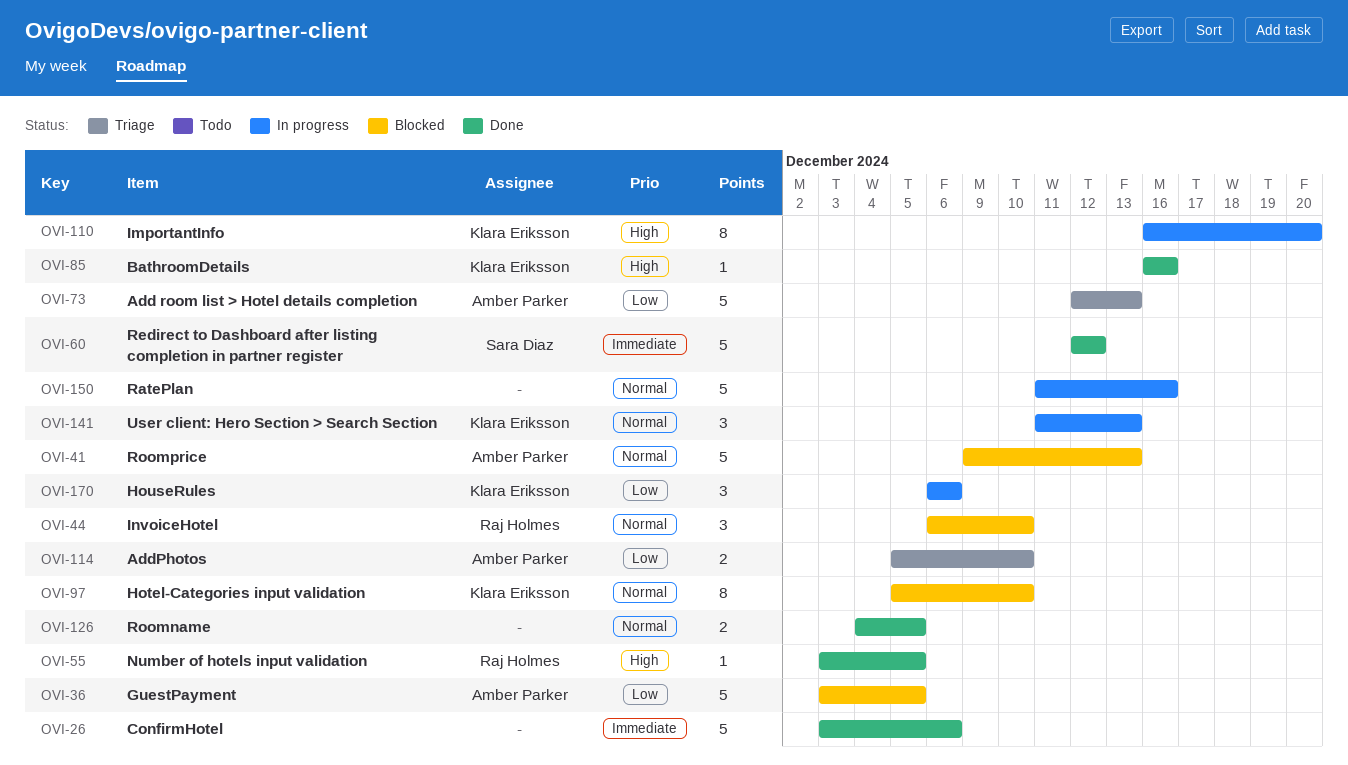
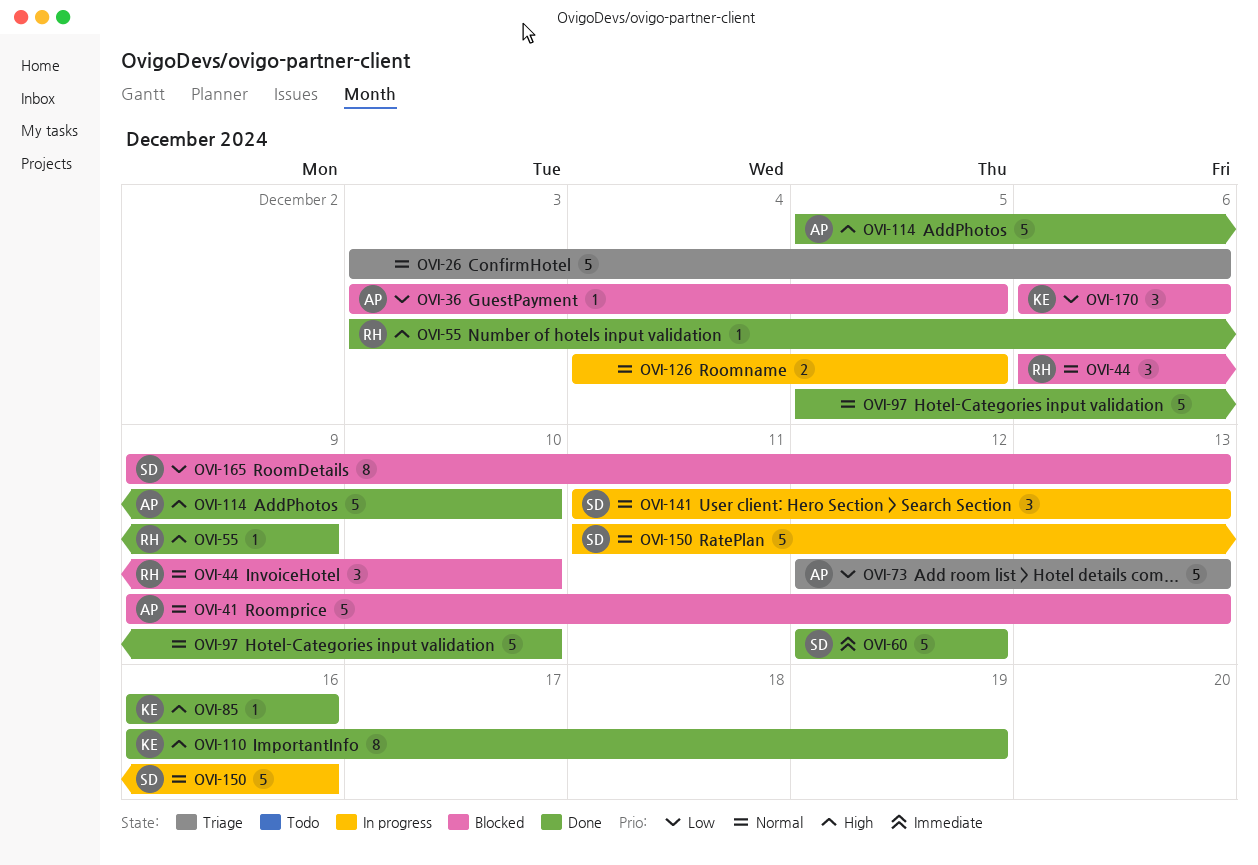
OVI-26, status: Done -> Triage
OVI-26, priority: Immediate -> Normal
OVI-36, estimate: 5 -> 1
OVI-55, due: Dec 5 -> Dec 9
OVI-97, status: Blocked -> Done
OVI-97, owner: Klara Eriksson -> none
OVI-97, estimate: 8 -> 5
OVI-110, status: In progress -> Done
OVI-110, due: Dec 20 -> Dec 19
OVI-114, status: Triage -> Done
OVI-114, priority: Low -> High
OVI-114, estimate: 2 -> 5
OVI-126, status: Done -> In progress
OVI-141, owner: Klara Eriksson -> Sara Diaz
OVI-150, owner: none -> Sara Diaz
OVI-165: none -> present
OVI-170, status: In progress -> Blocked

